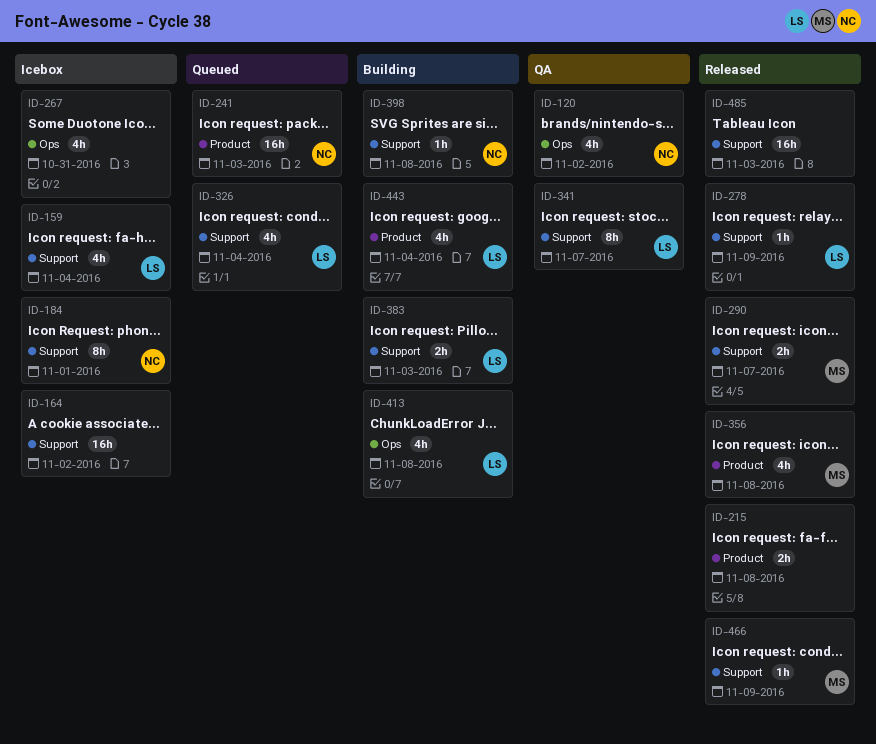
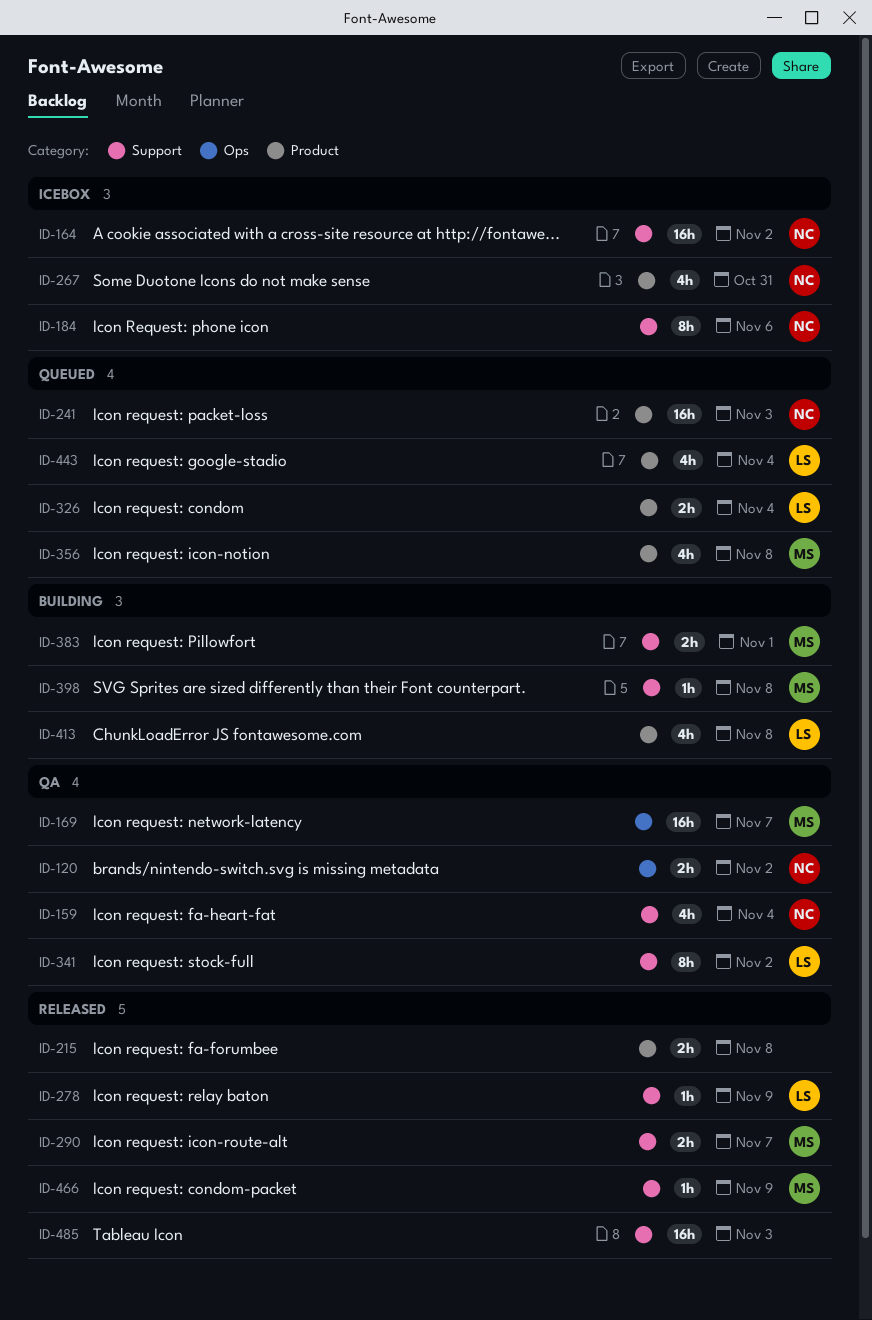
ID-120, estimate: 4h -> 2h
ID-159, status: Icebox -> QA
ID-159, owner: LS -> NC
ID-164, owner: none -> NC
ID-169: none -> present
ID-184, due: Nov 1 -> Nov 6
ID-267, owner: none -> NC
ID-267, label: Ops -> Product
ID-326, label: Support -> Product
ID-326, estimate: 4h -> 2h
ID-341, due: Nov 7 -> Nov 2
ID-356, status: Released -> Queued
ID-383, owner: LS -> MS
ID-383, due: Nov 3 -> Nov 1
ID-398, owner: NC -> MS
ID-413, label: Ops -> Product
ID-443, status: Building -> Queued

